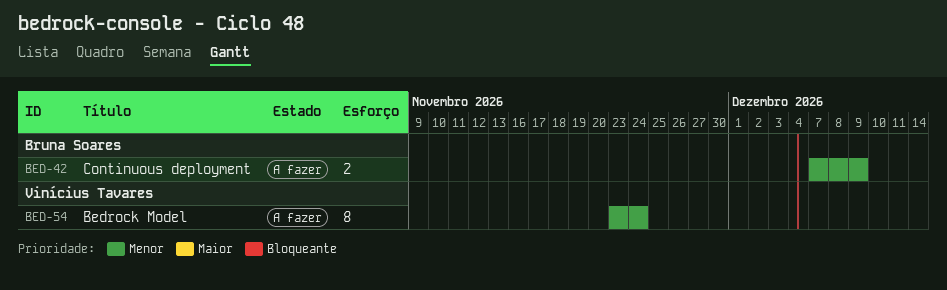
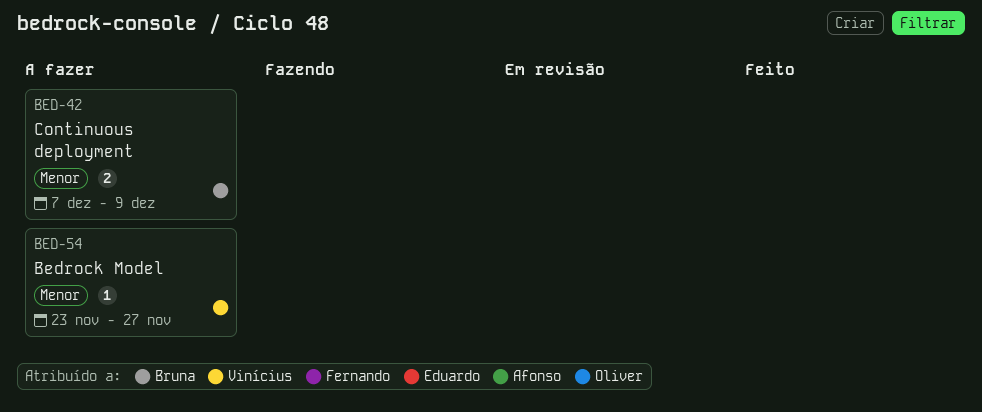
BED-54, estimate: 8 -> 1
BED-54, due: Nov 24 -> Nov 27

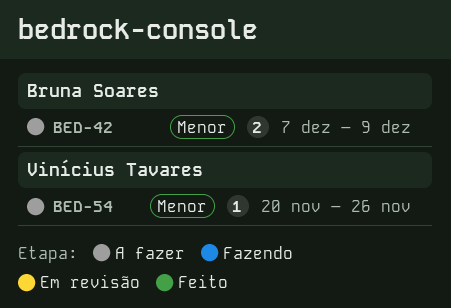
BED-54, start: Nov 23 -> Nov 20
BED-54, due: Nov 27 -> Nov 26

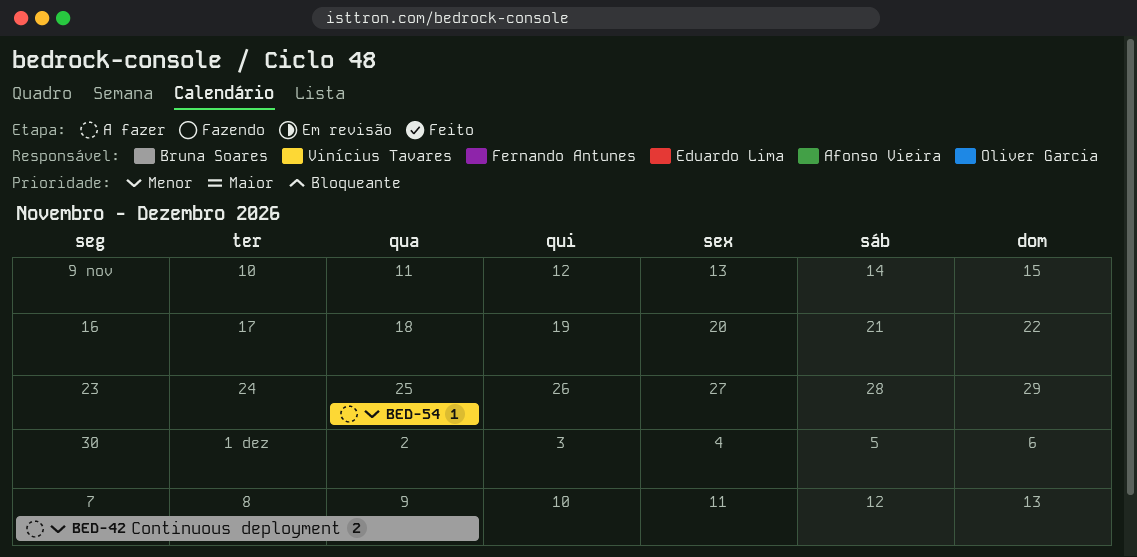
BED-54, start: Nov 20 -> Nov 25
BED-54, due: Nov 26 -> Nov 25

